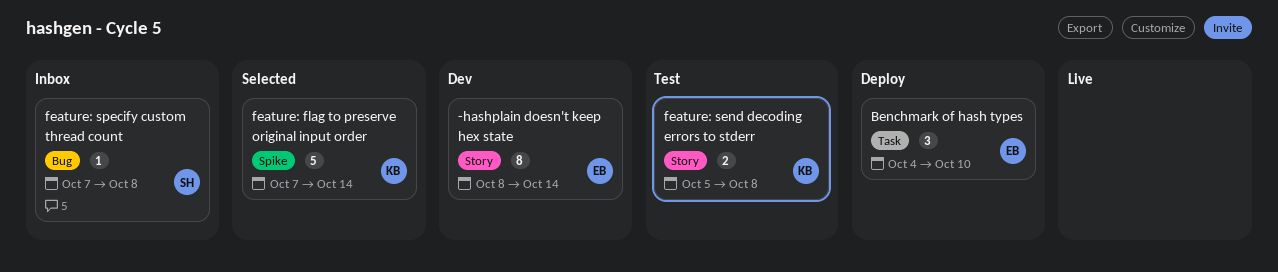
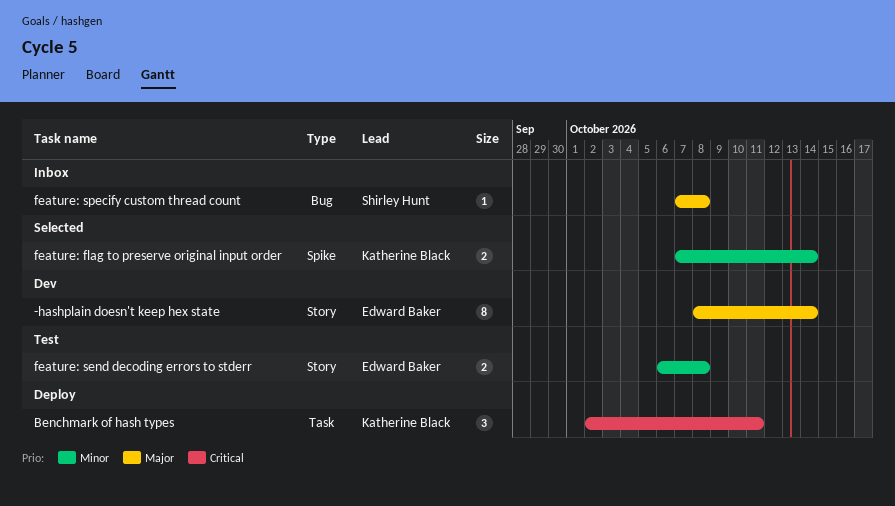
Benchmark of hash types, owner: Edward Baker -> Katherine Black
Benchmark of hash types, start: Oct 4 -> Oct 2
Benchmark of hash types, due: Oct 10 -> Oct 11
feature: flag to preserve original input order, estimate: 5 -> 2
feature: send decoding errors to stderr, owner: Katherine Black -> Edward Baker
feature: send decoding errors to stderr, start: Oct 5 -> Oct 6

